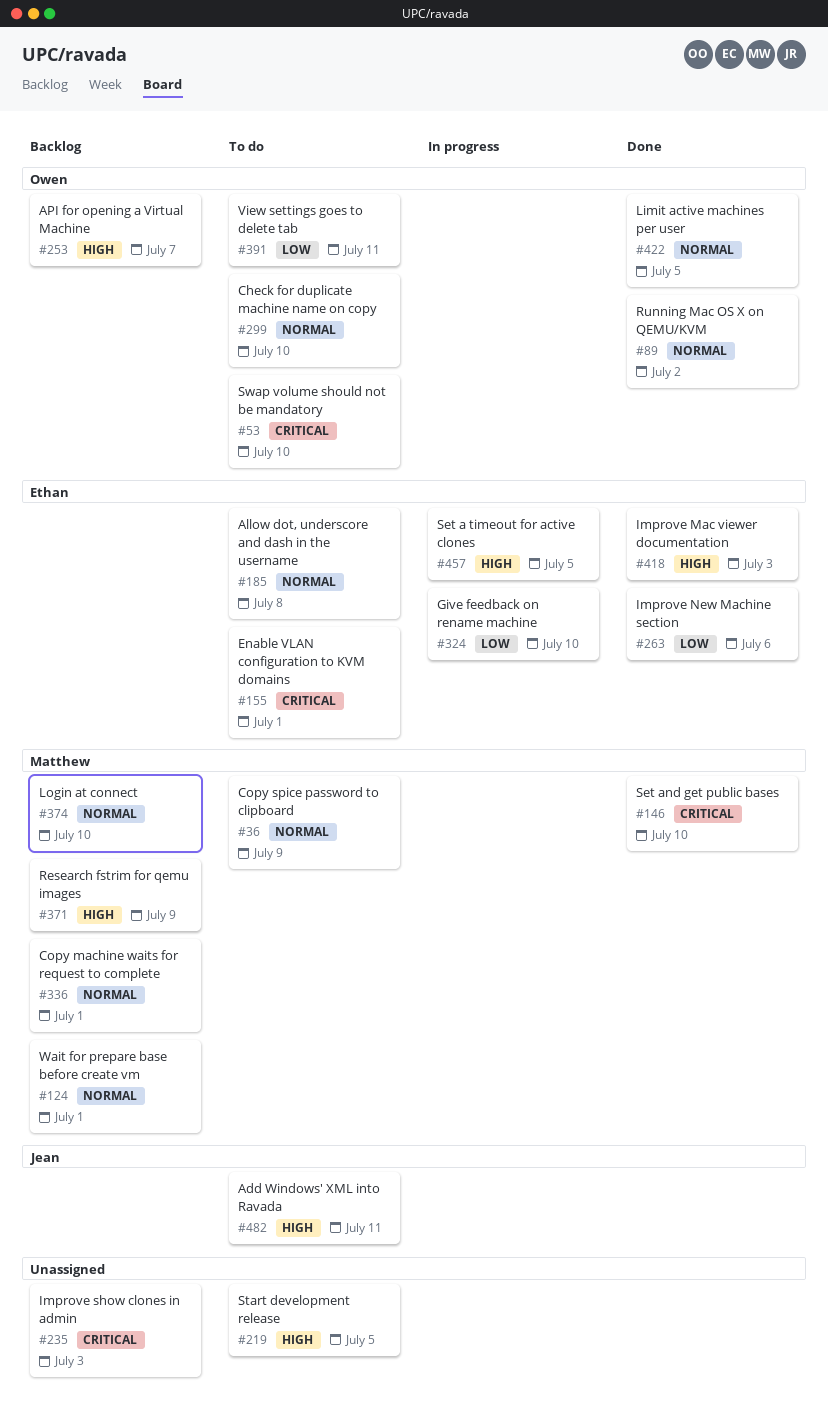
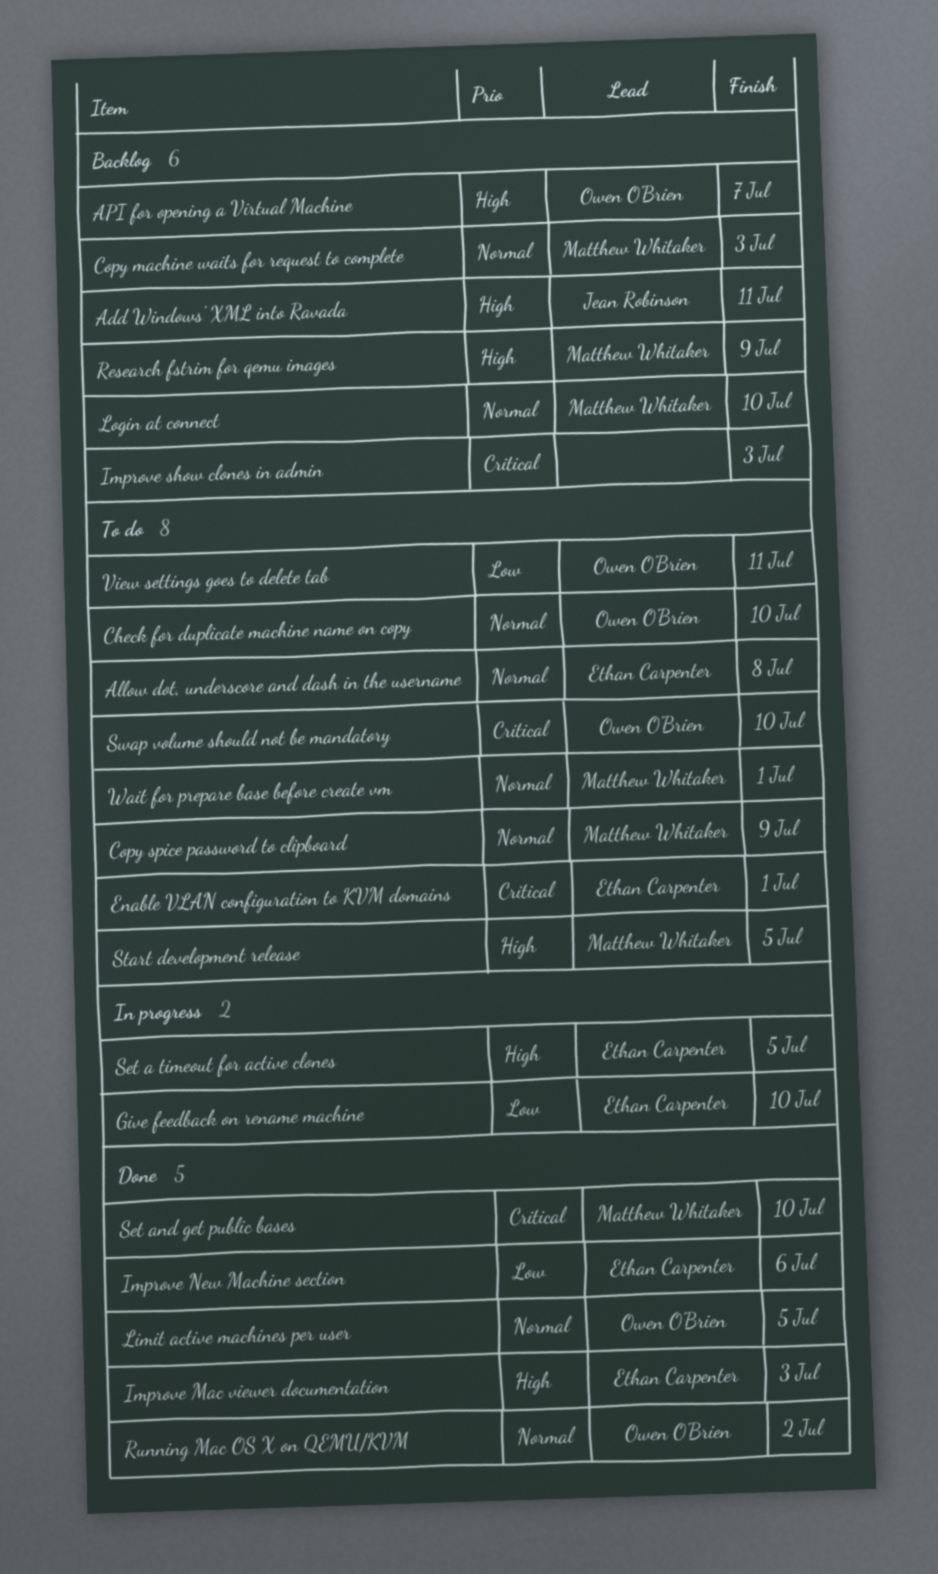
Add Windows' XML into Ravada, status: To do -> Backlog
Copy machine waits for request to complete, due: Jul 1 -> Jul 3
Start development release, owner: none -> Matthew Whitaker
Wait for prepare base before create vm, status: Backlog -> To do

